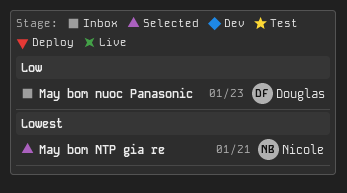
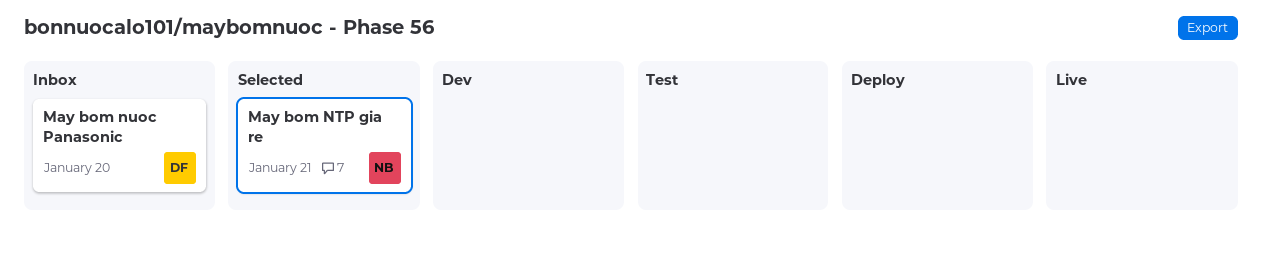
May bom nuoc Panasonic, due: Jan 23 -> Jan 20

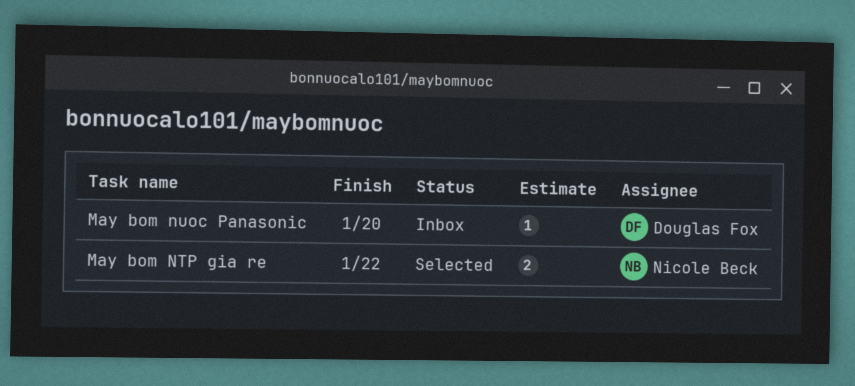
May bom NTP gia re, due: Jan 21 -> Jan 22

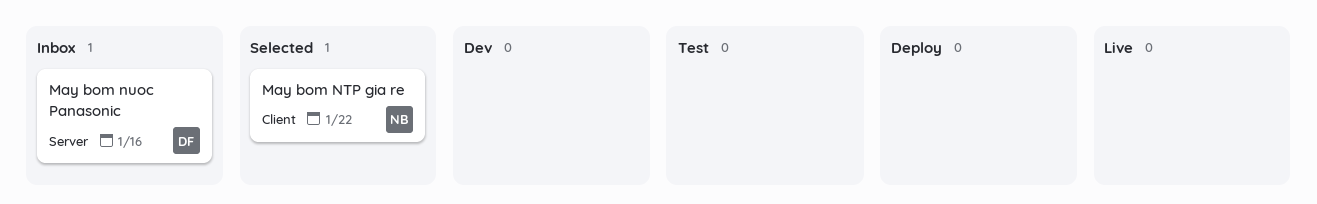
May bom nuoc Panasonic, due: Jan 20 -> Jan 16

